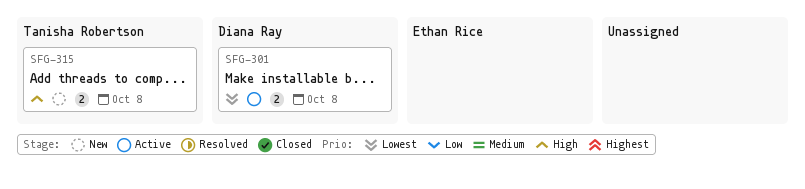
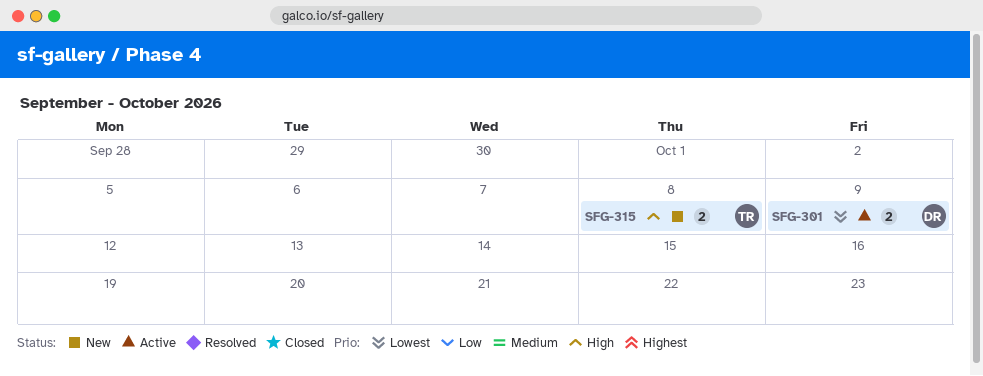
SFG-301, due: Oct 8 -> Oct 9

